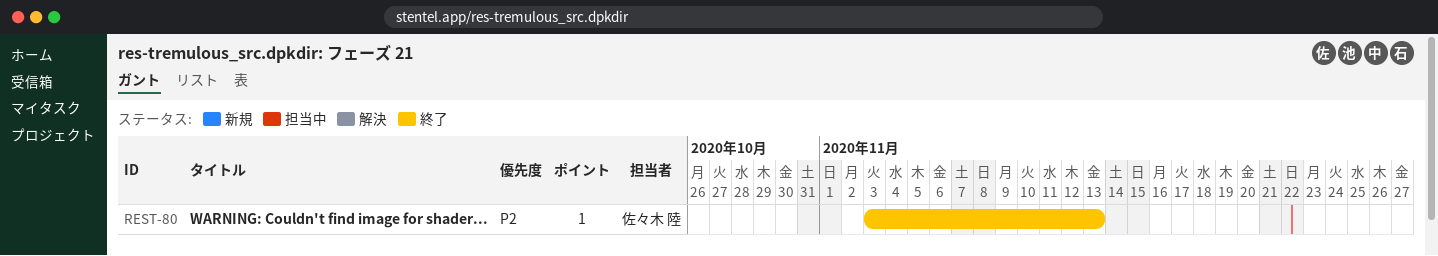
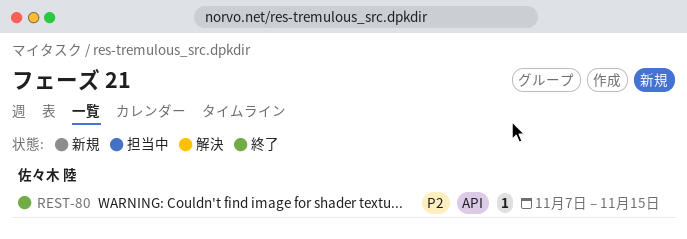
REST-80, start: Nov 3 -> Nov 7
REST-80, due: Nov 13 -> Nov 15

